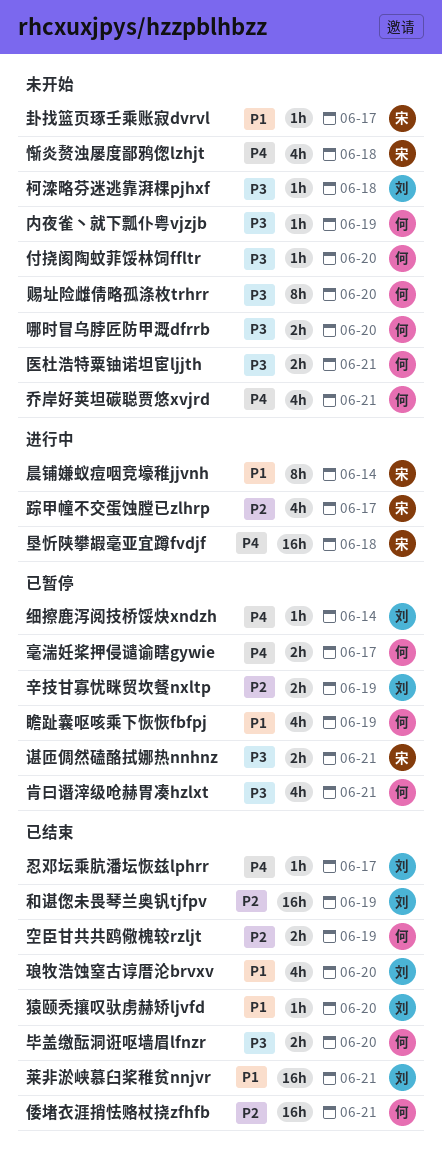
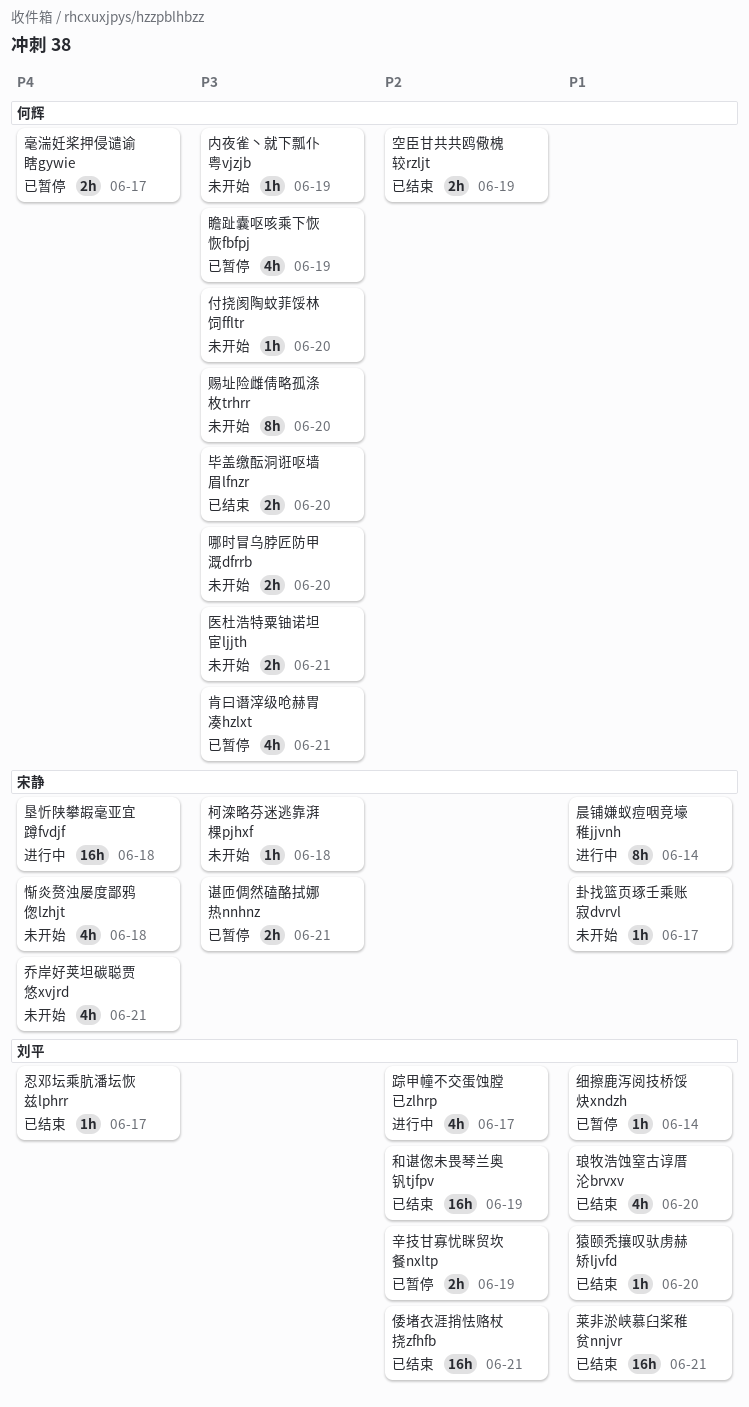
乔岸好荚坦碳聪贾悠xvjrd, owner: 何辉 -> 宋静
倭堵衣涯捎怯赂杖挠zfhfb, owner: 何辉 -> 刘平
柯滦略芬迷逃靠湃棵pjhxf, owner: 刘平 -> 宋静
瞻趾囊呕咳乘下恢恢fbfpj, priority: P1 -> P3
细擦鹿泻阅技桥馁炔xndzh, priority: P4 -> P1
踪甲幢不交蛋蚀膛已zlhrp, owner: 宋静 -> 刘平

